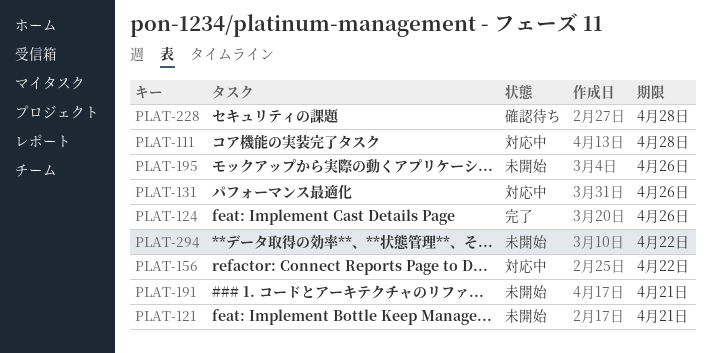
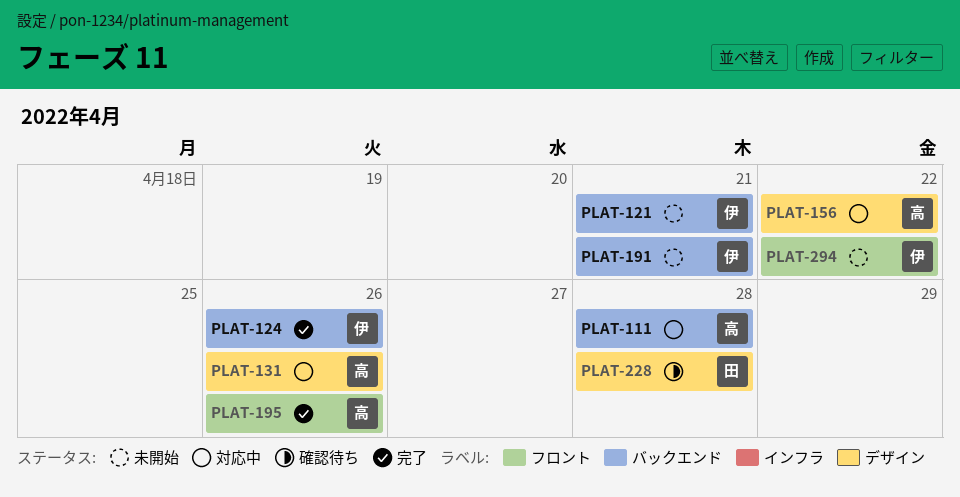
PLAT-195, status: 未開始 -> 完了

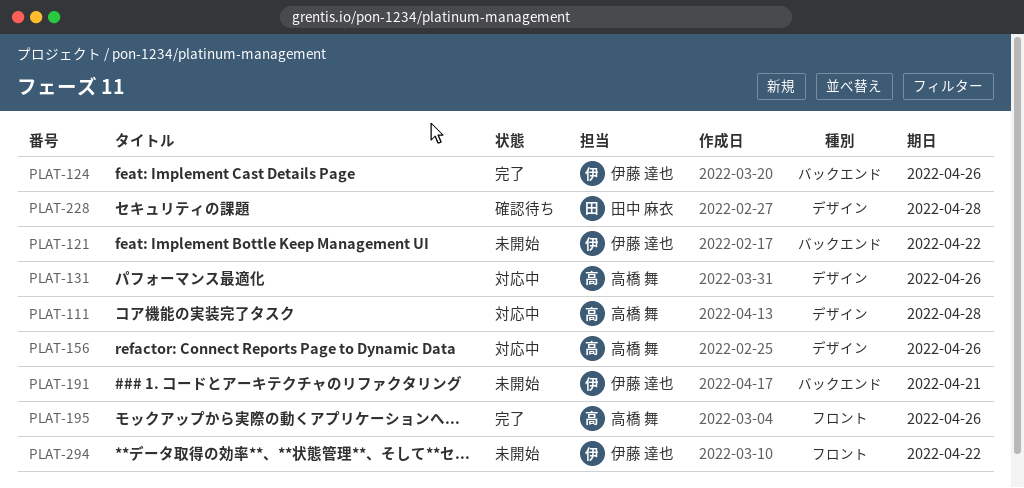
PLAT-111, label: バックエンド -> デザイン
PLAT-121, due: Apr 21 -> Apr 22
PLAT-156, due: Apr 22 -> Apr 26

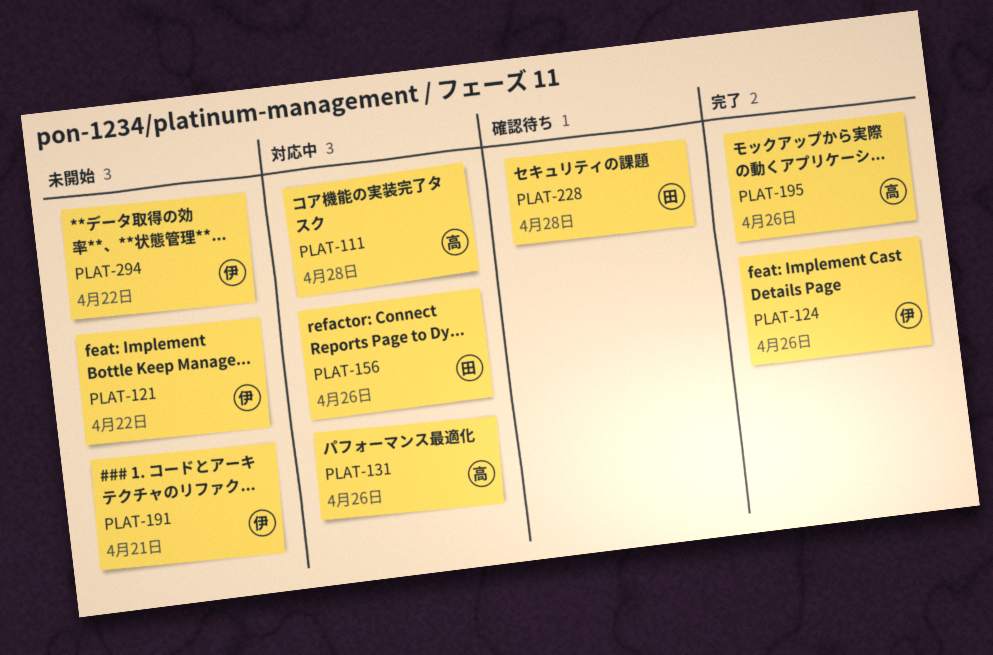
PLAT-156, owner: 高橋 舞 -> 田中 麻衣

